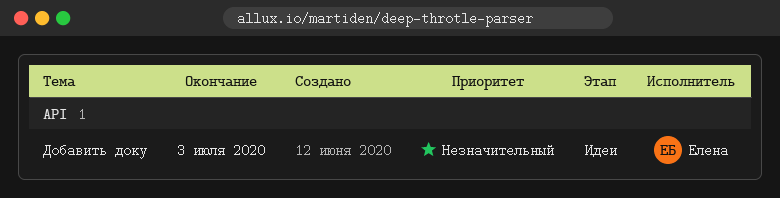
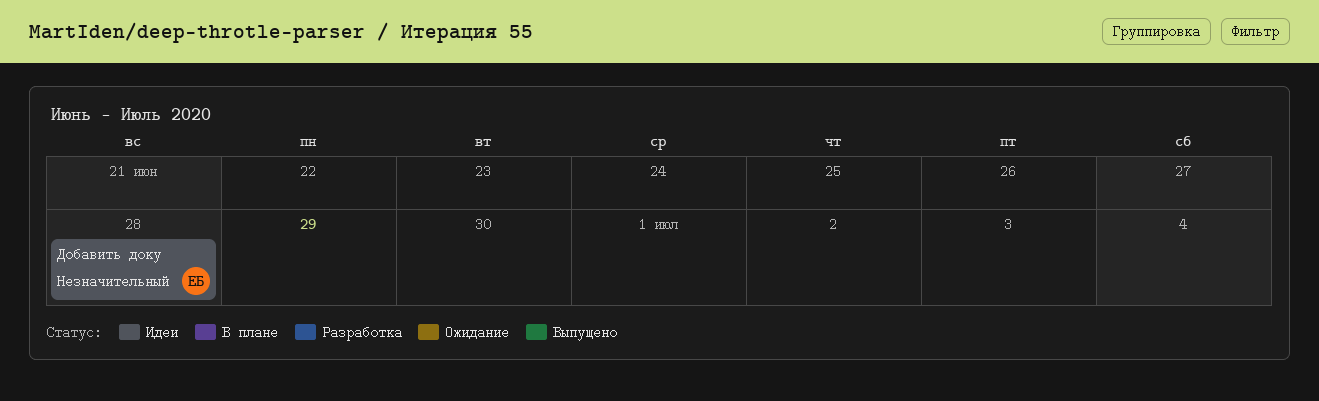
Добавить доку, due: Jul 3 -> Jun 28

